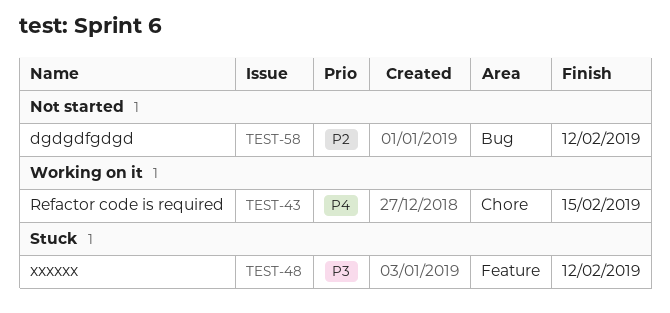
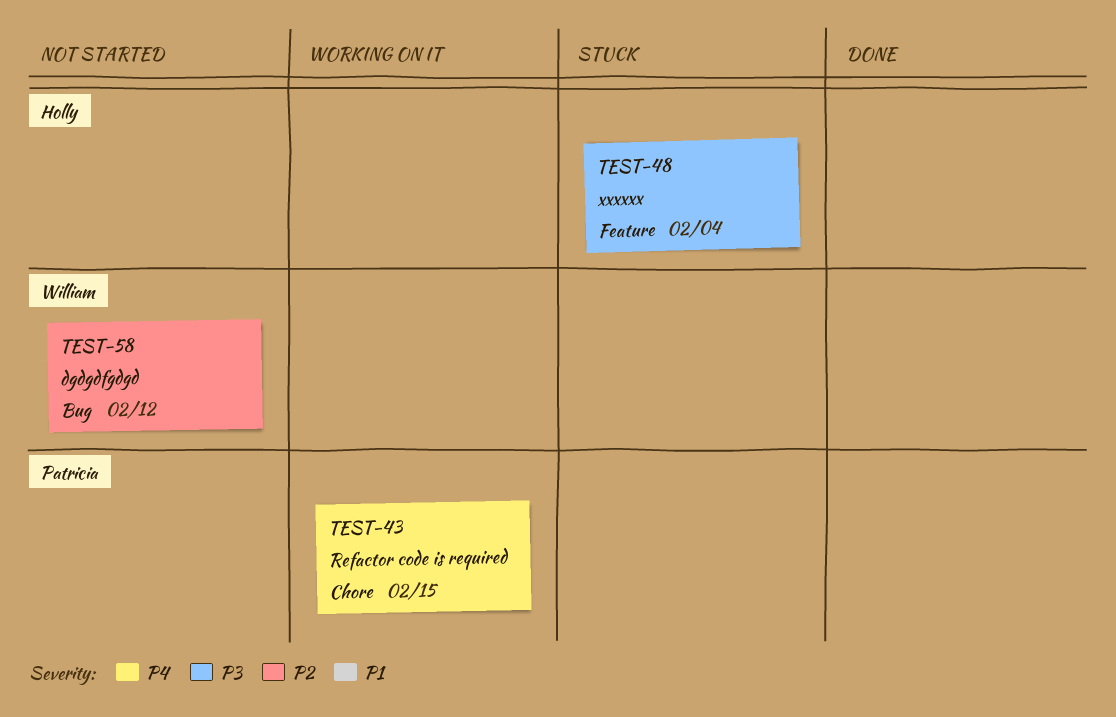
TEST-48, due: Feb 12 -> Feb 4

